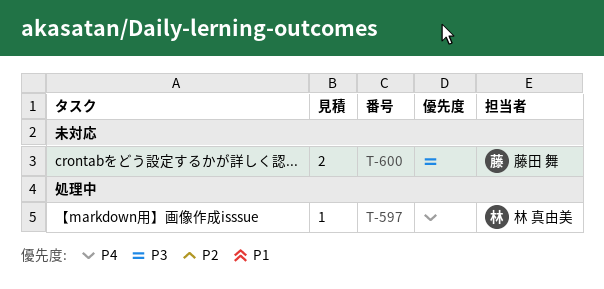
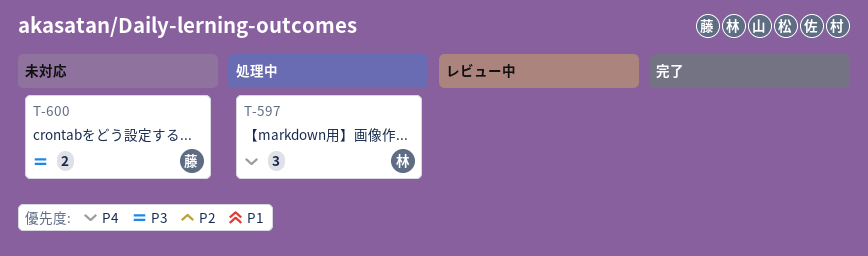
T-597, estimate: 1 -> 3

